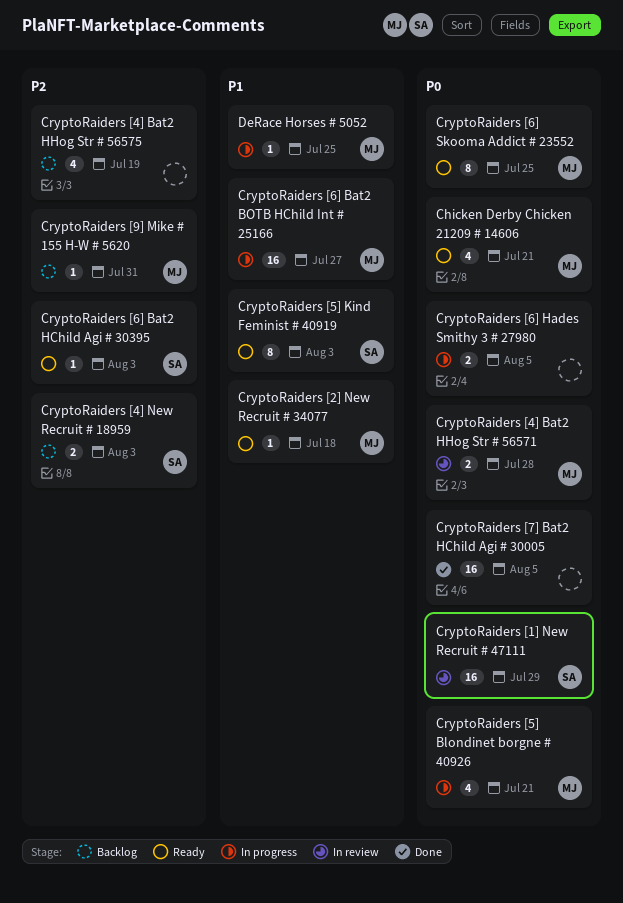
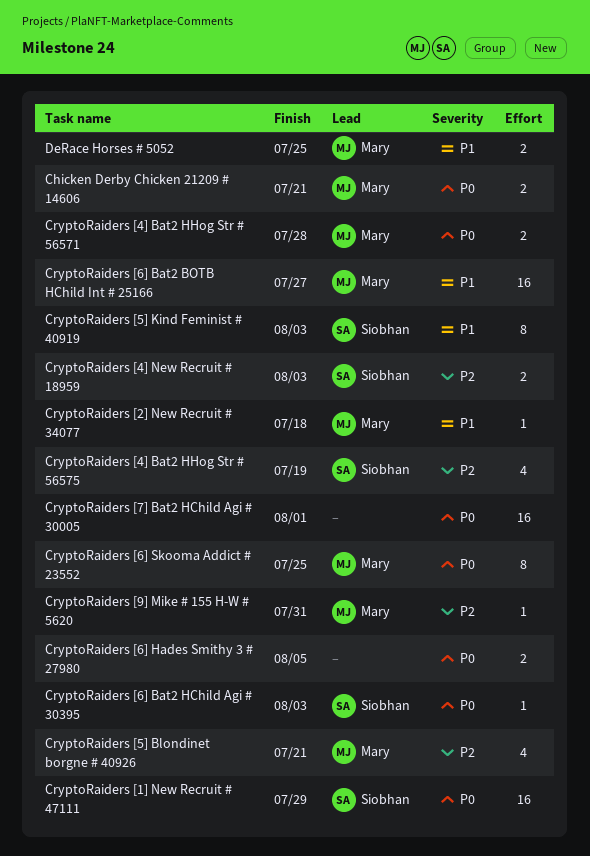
Chicken Derby Chicken 21209 # 14606, estimate: 4 -> 2
CryptoRaiders [4] Bat2 HHog Str # 56575, owner: none -> Siobhan
CryptoRaiders [5] Blondinet borgne # 40926, priority: P0 -> P2
CryptoRaiders [6] Bat2 HChild Agi # 30395, priority: P2 -> P0
CryptoRaiders [7] Bat2 HChild Agi # 30005, due: Aug 5 -> Aug 1
DeRace Horses # 5052, estimate: 1 -> 2

